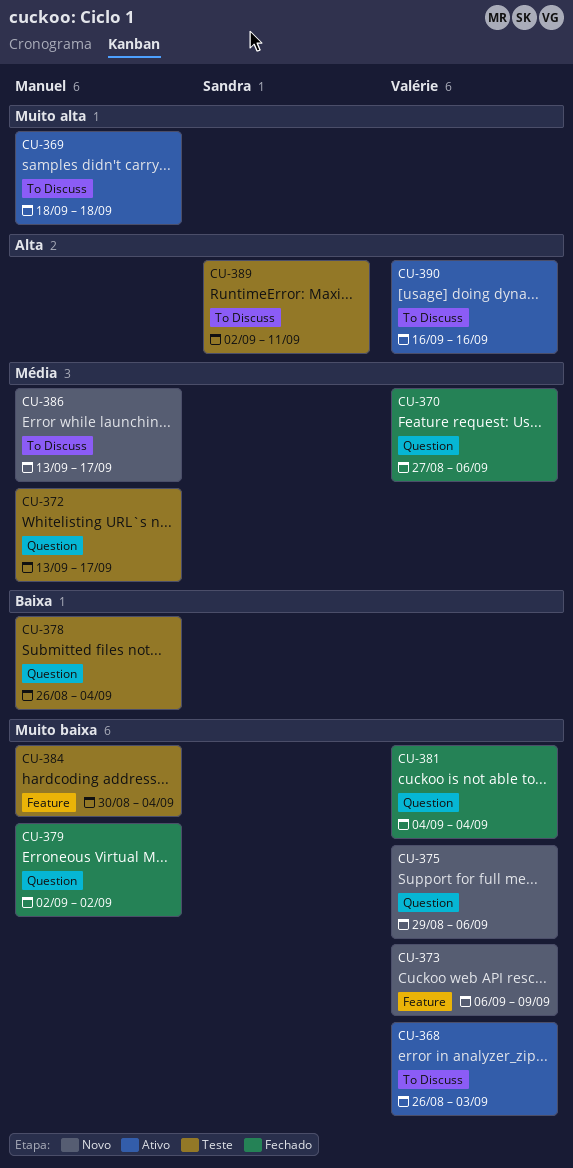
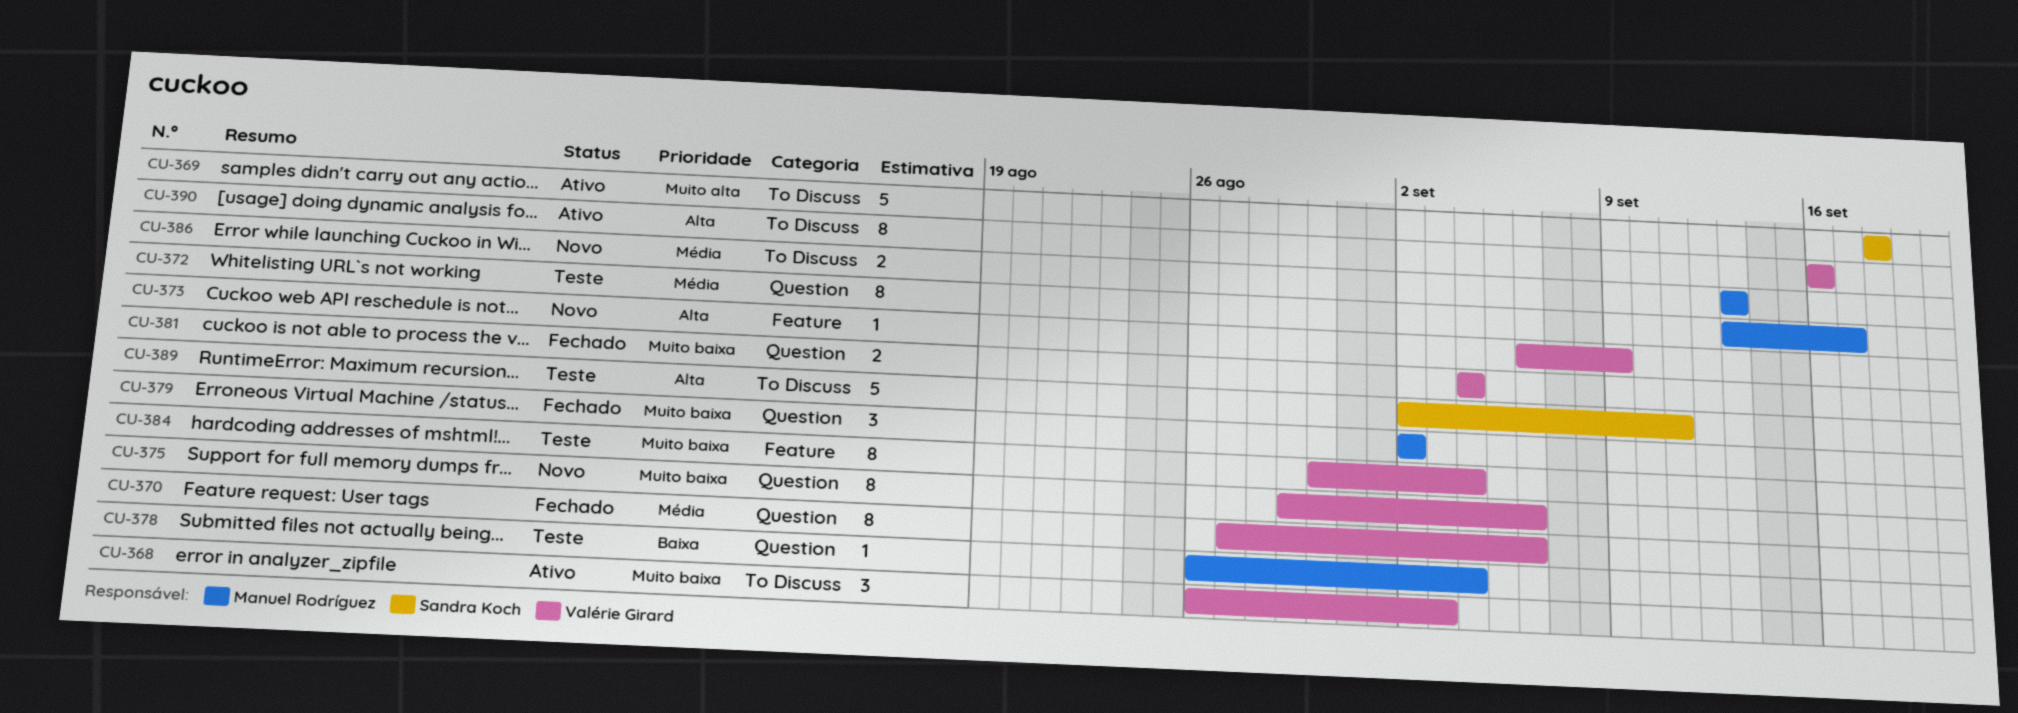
CU-369, owner: Manuel Rodríguez -> Sandra Koch
CU-373, priority: Muito baixa -> Alta
CU-384, owner: Manuel Rodríguez -> Valérie Girard
CU-386, due: Sep 17 -> Sep 13

